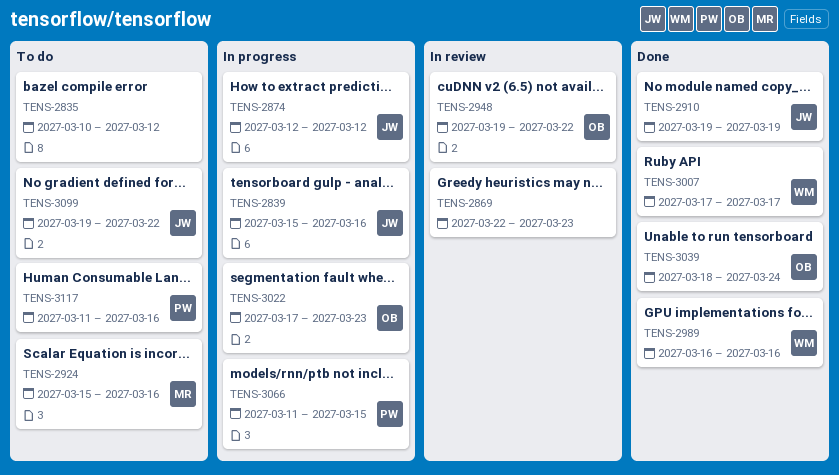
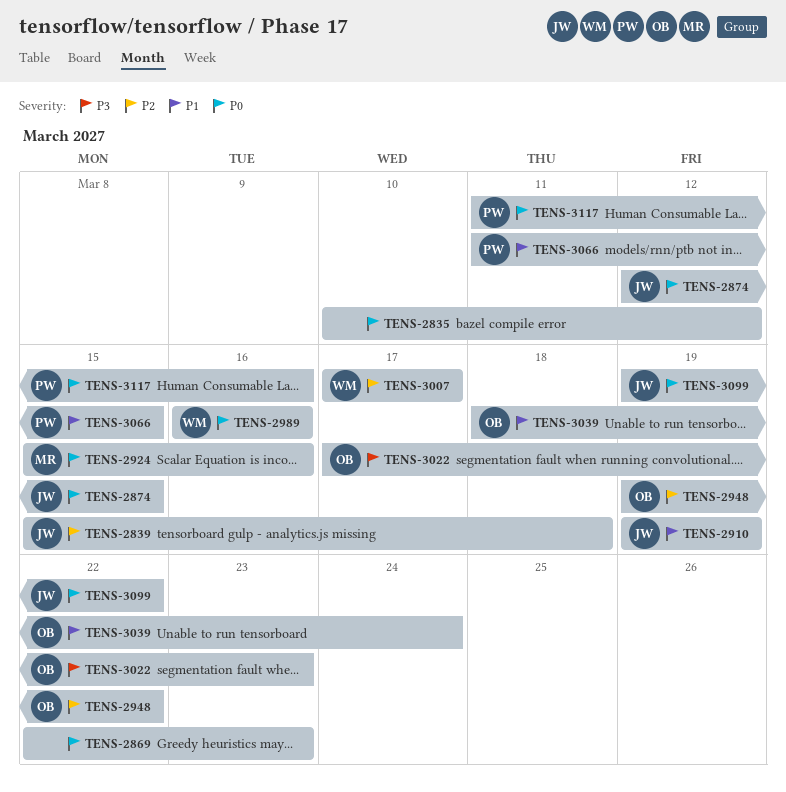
TENS-2839, due: Mar 16 -> Mar 18
TENS-2874, due: Mar 12 -> Mar 15

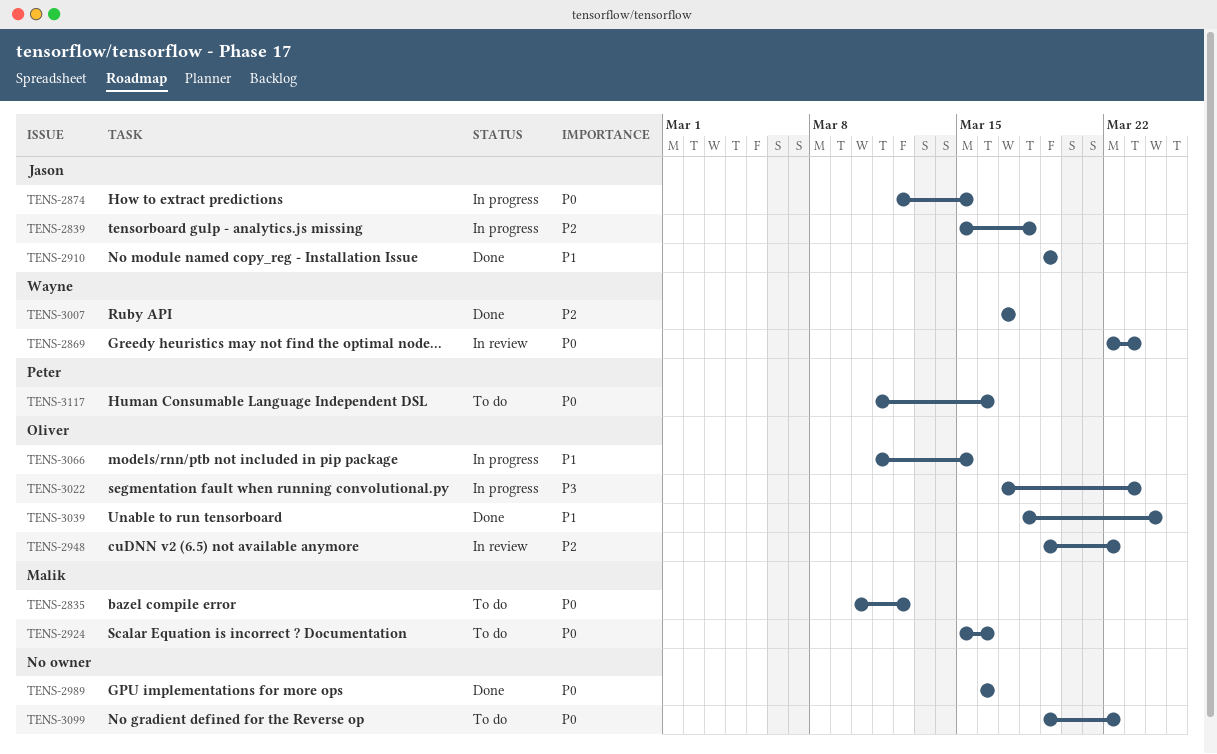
TENS-2835, owner: none -> Malik
TENS-2869, owner: none -> Wayne
TENS-2989, owner: Wayne -> none
TENS-3066, owner: Peter -> Oliver
TENS-3099, owner: Jason -> none

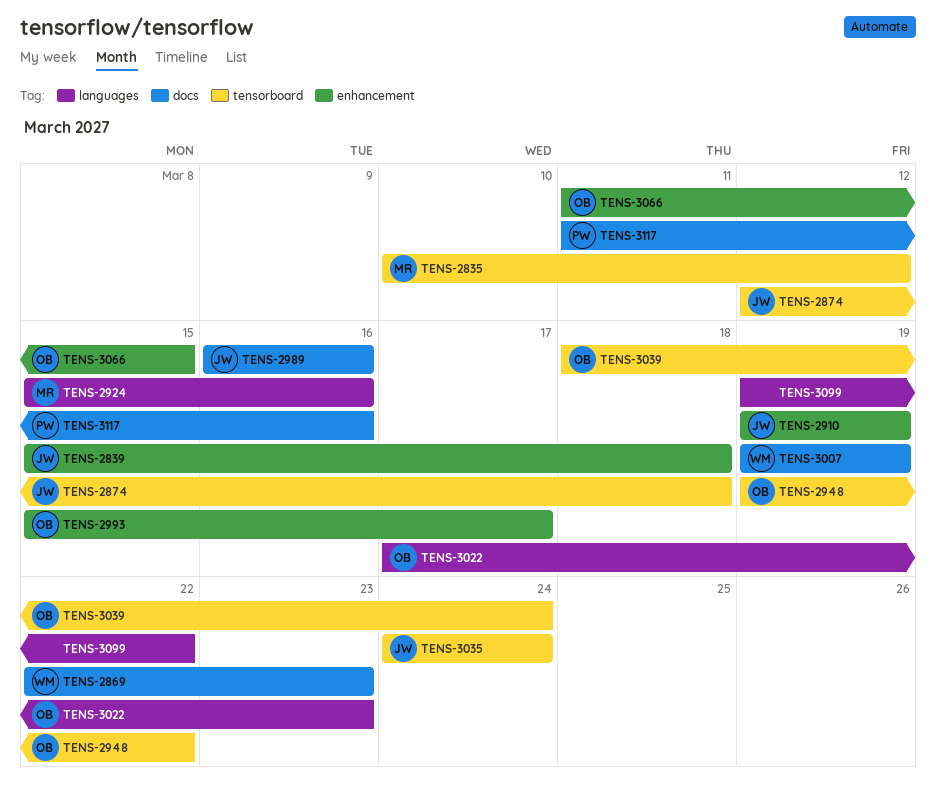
TENS-2874, due: Mar 15 -> Mar 18
TENS-2989, owner: none -> Jason
TENS-2993: none -> present
TENS-3007, start: Mar 17 -> Mar 19
TENS-3007, due: Mar 17 -> Mar 19
TENS-3035: none -> present

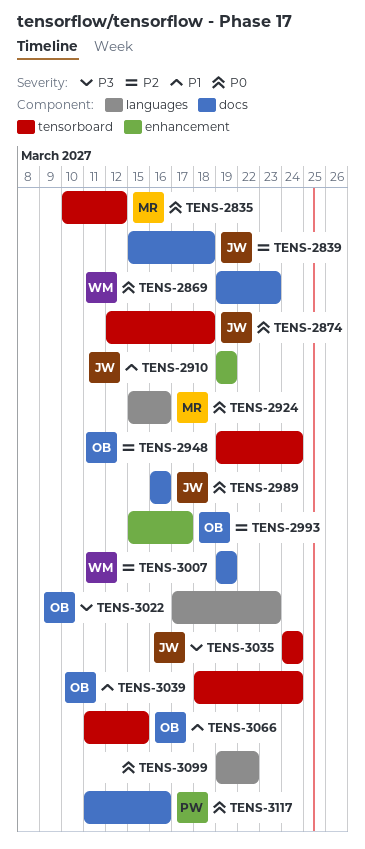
TENS-2839, label: enhancement -> docs
TENS-2869, start: Mar 22 -> Mar 19
TENS-2948, due: Mar 22 -> Mar 24
TENS-3066, label: enhancement -> tensorboard

